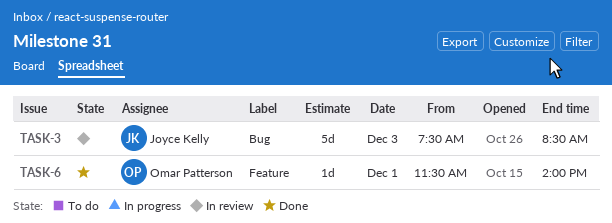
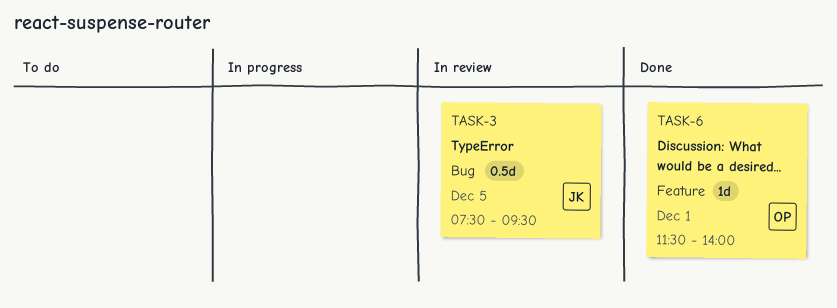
TASK-3, estimate: 5d -> 0.5d
TASK-3, day: Dec 3 -> Dec 5
TASK-3, ends: 08:30 -> 09:30

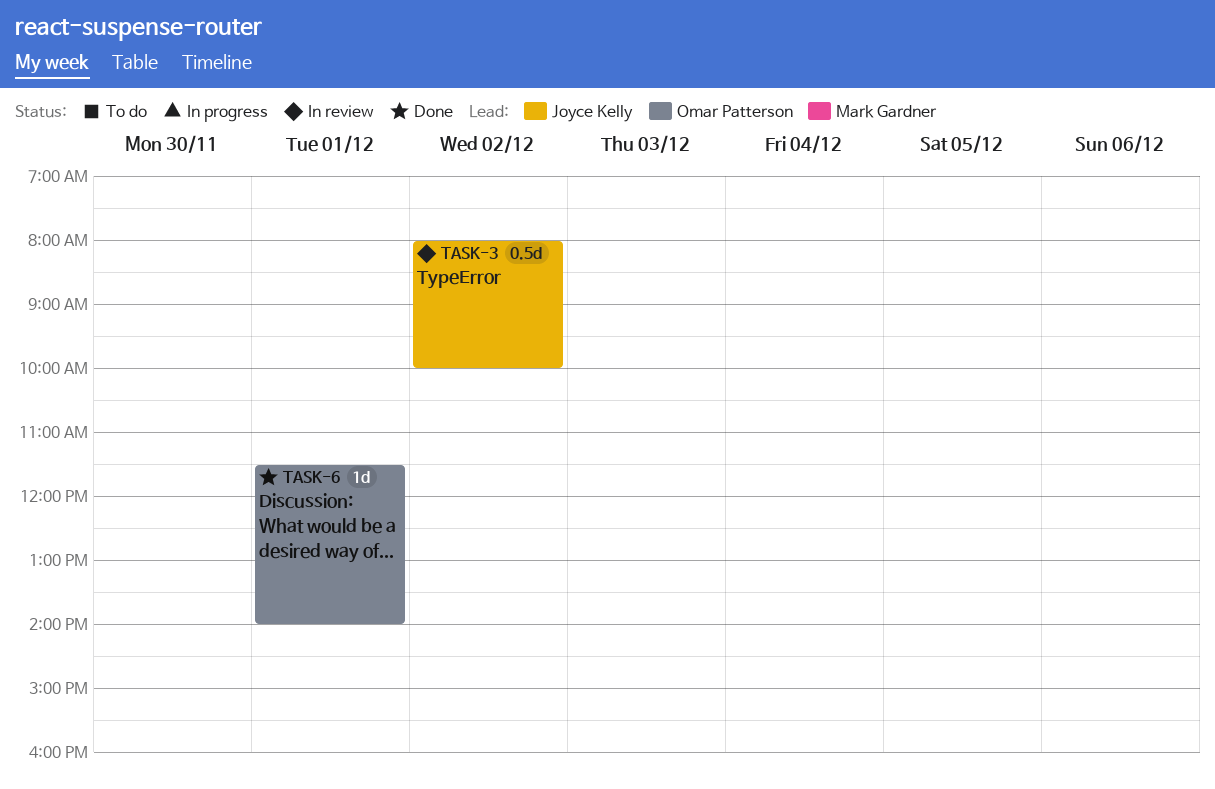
TASK-3, day: Dec 5 -> Dec 2
TASK-3, begins: 07:30 -> 08:00
TASK-3, ends: 09:30 -> 10:00

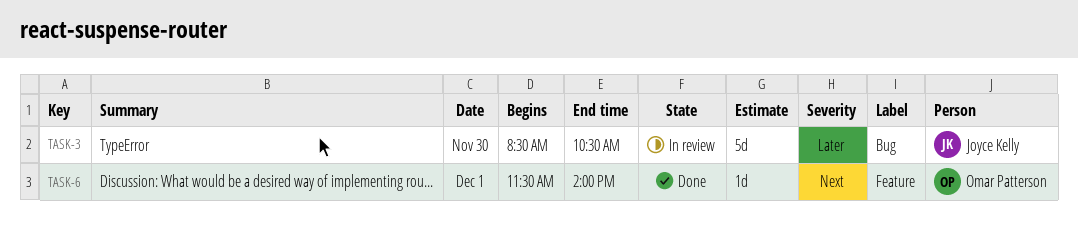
TASK-3, estimate: 0.5d -> 5d
TASK-3, day: Dec 2 -> Nov 30
TASK-3, begins: 08:00 -> 08:30
TASK-3, ends: 10:00 -> 10:30

